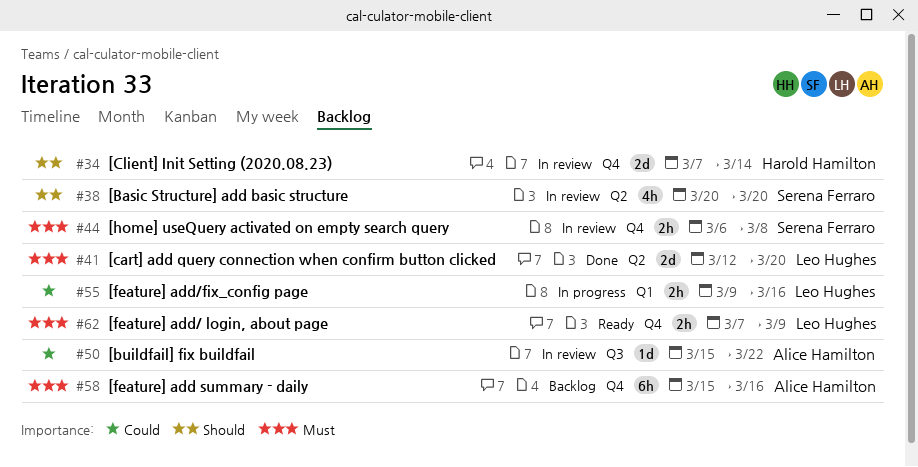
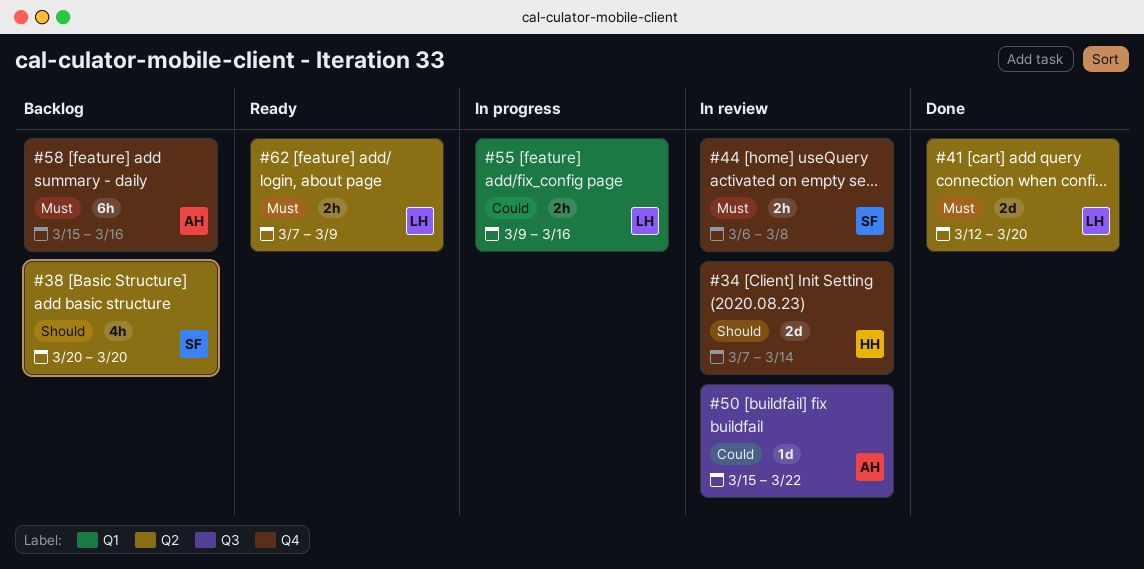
#38, status: In review -> Backlog
#62, label: Q4 -> Q2

